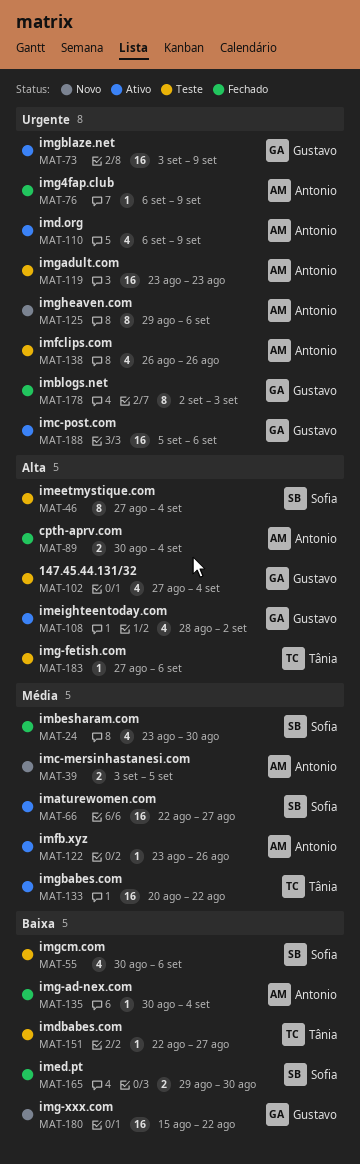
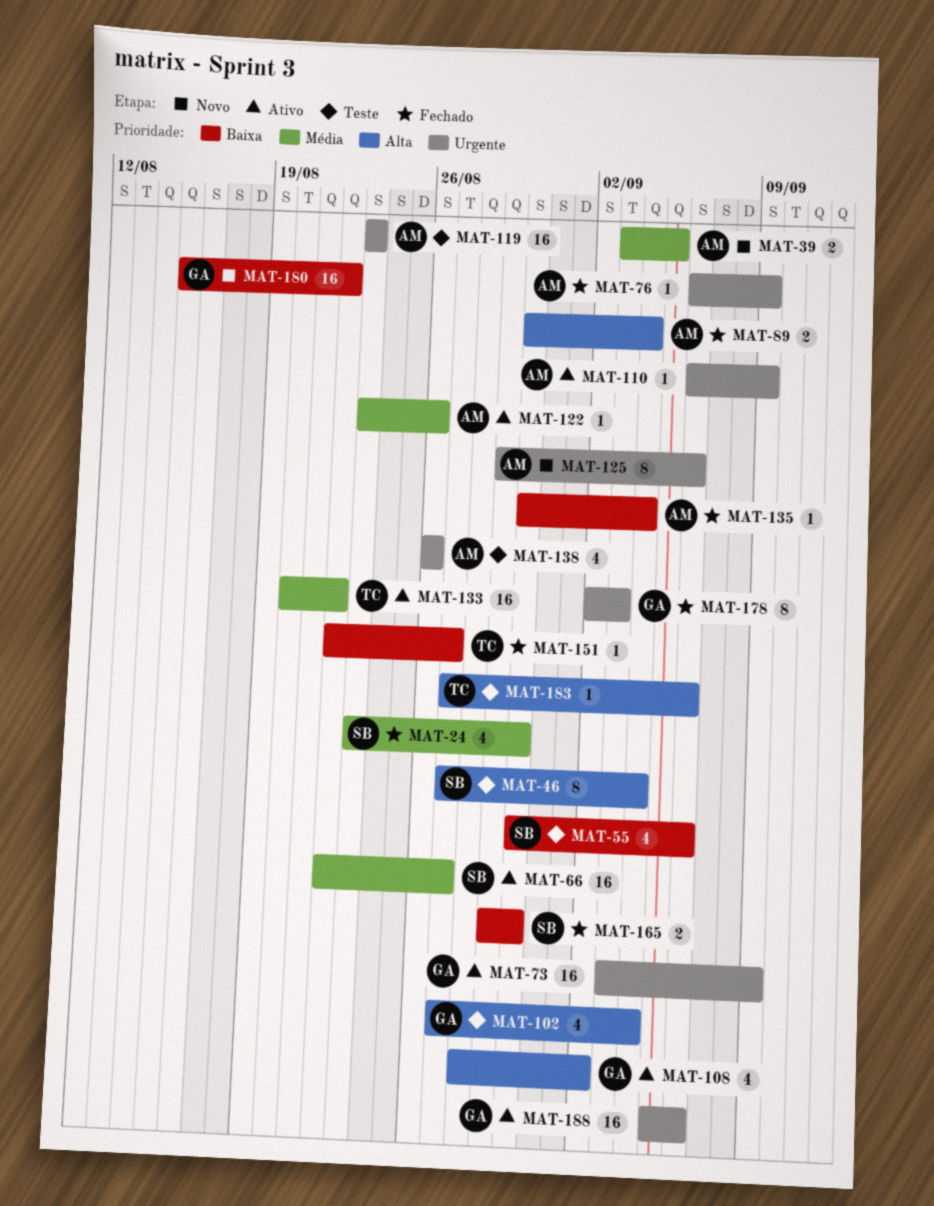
MAT-110, estimate: 4 -> 1
MAT-151, status: Teste -> Fechado

